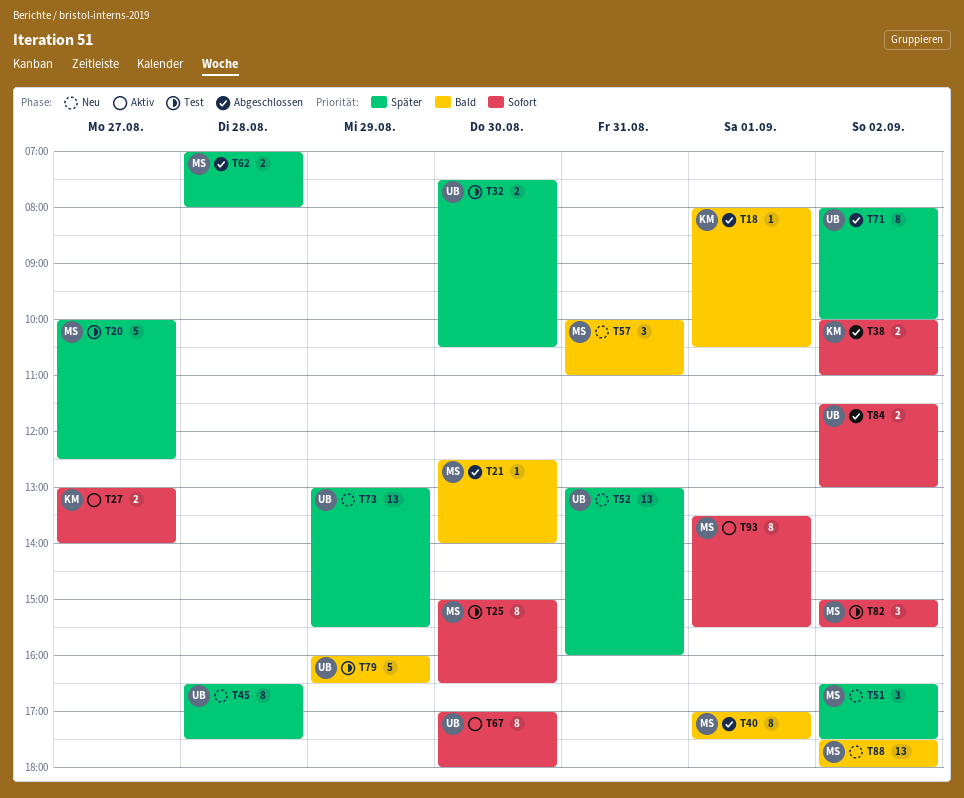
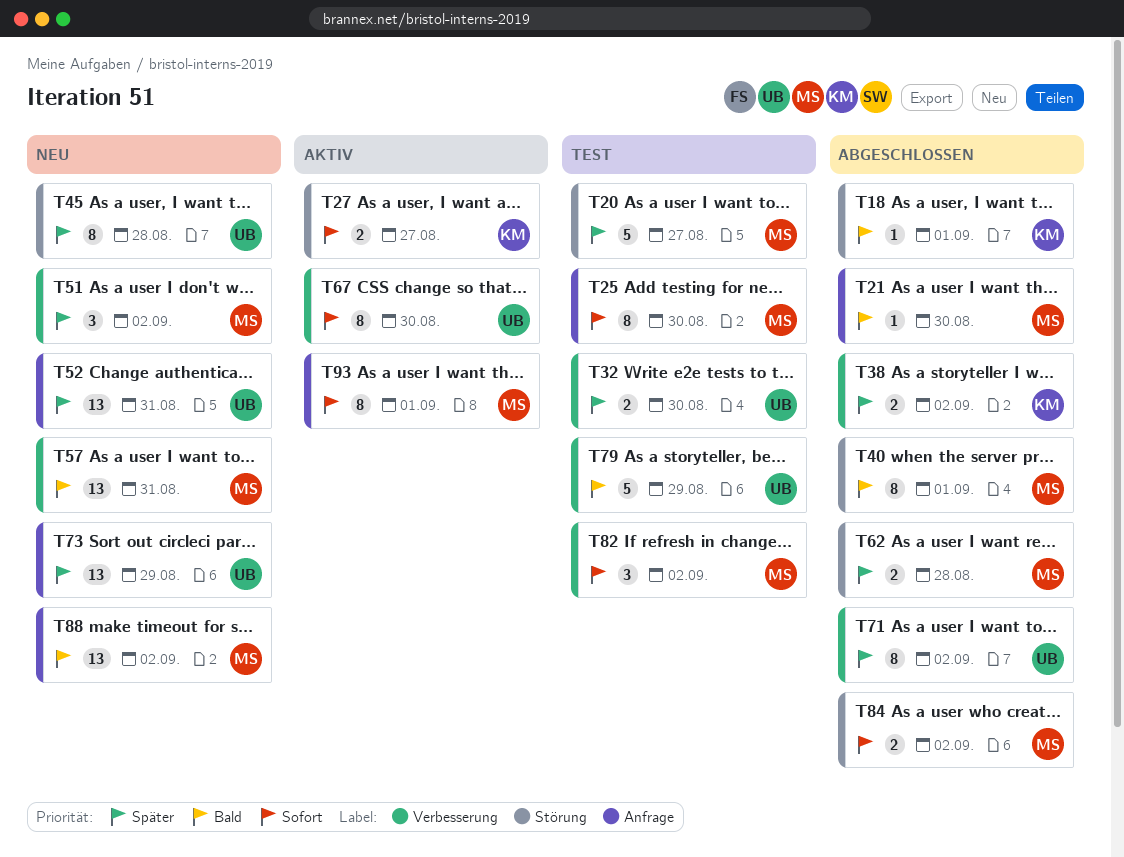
T38, priority: Sofort -> Später
T57, estimate: 3 -> 13
T84, owner: UB -> MS

